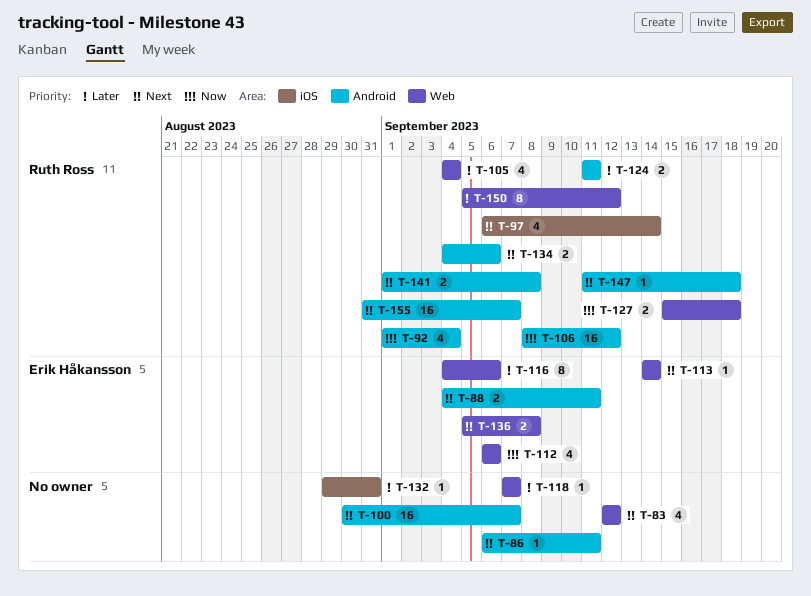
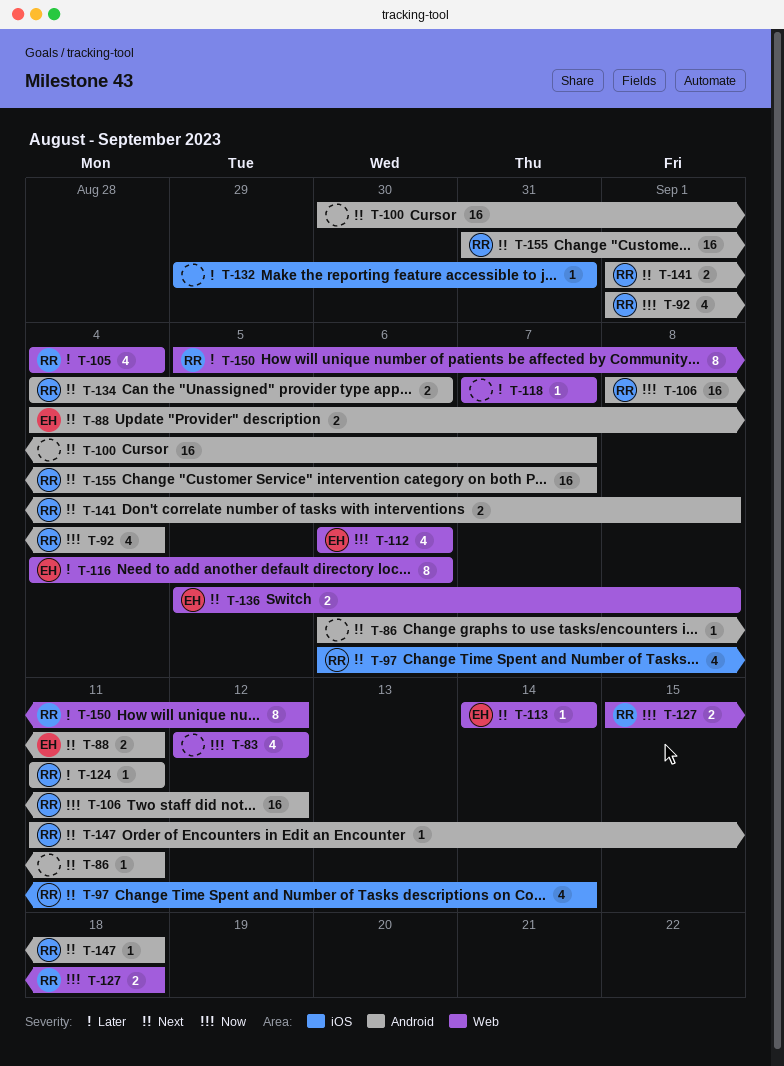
T-83, priority: Next -> Now
T-124, estimate: 2 -> 1

